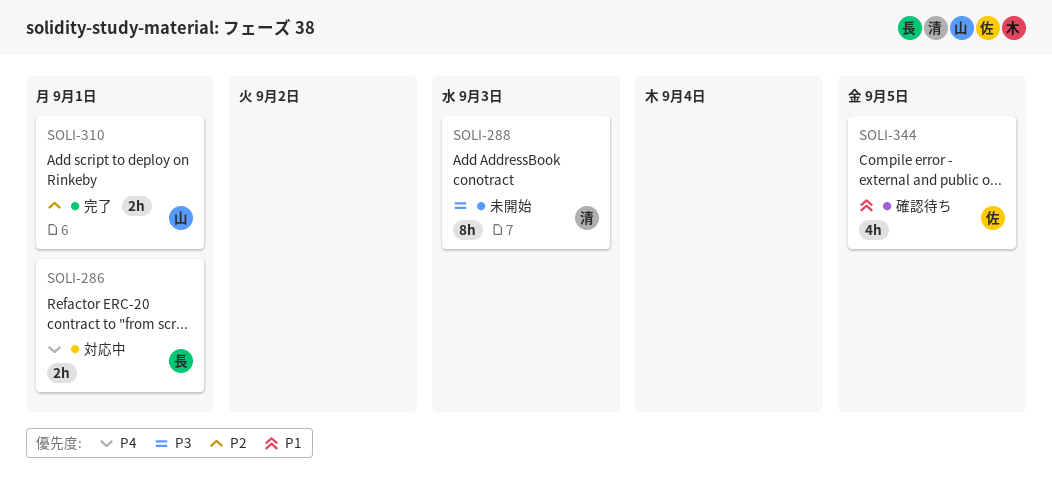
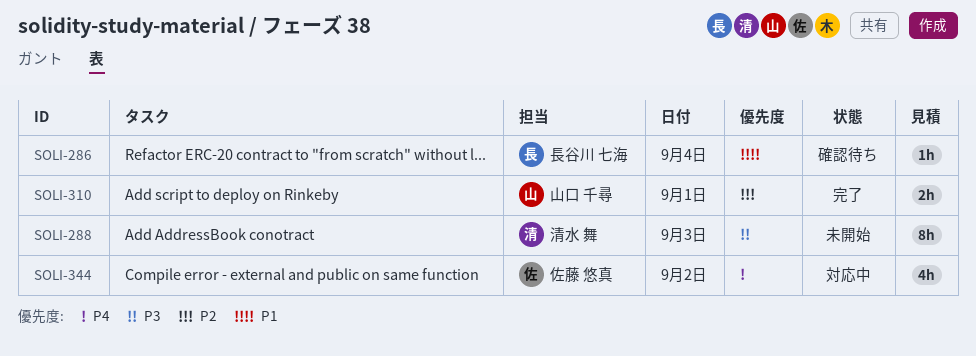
SOLI-286, status: 対応中 -> 確認待ち
SOLI-286, priority: P4 -> P1
SOLI-286, estimate: 2h -> 1h
SOLI-286, day: Sep 1 -> Sep 4
SOLI-344, status: 確認待ち -> 対応中
SOLI-344, priority: P1 -> P4
SOLI-344, day: Sep 5 -> Sep 2

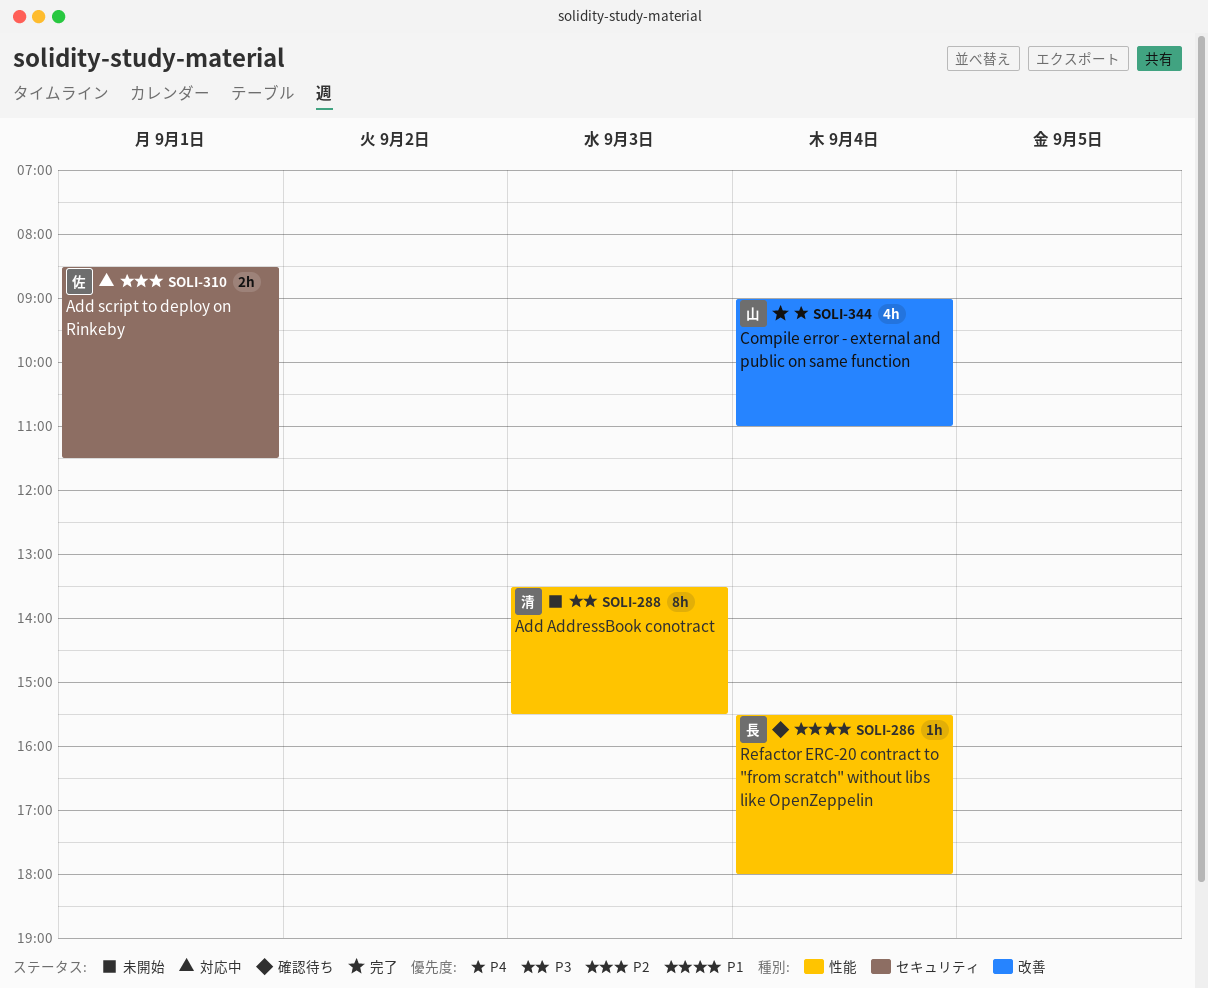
SOLI-310, status: 完了 -> 対応中
SOLI-310, owner: 山口 千尋 -> 佐藤 悠真
SOLI-344, status: 対応中 -> 完了
SOLI-344, owner: 佐藤 悠真 -> 山口 千尋
SOLI-344, day: Sep 2 -> Sep 4

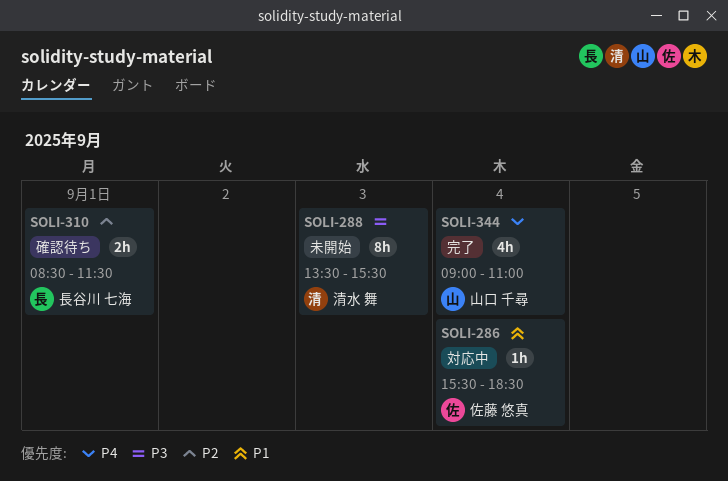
SOLI-286, status: 確認待ち -> 対応中
SOLI-286, owner: 長谷川 七海 -> 佐藤 悠真
SOLI-286, ends: 18:00 -> 18:30
SOLI-310, status: 対応中 -> 確認待ち
SOLI-310, owner: 佐藤 悠真 -> 長谷川 七海

